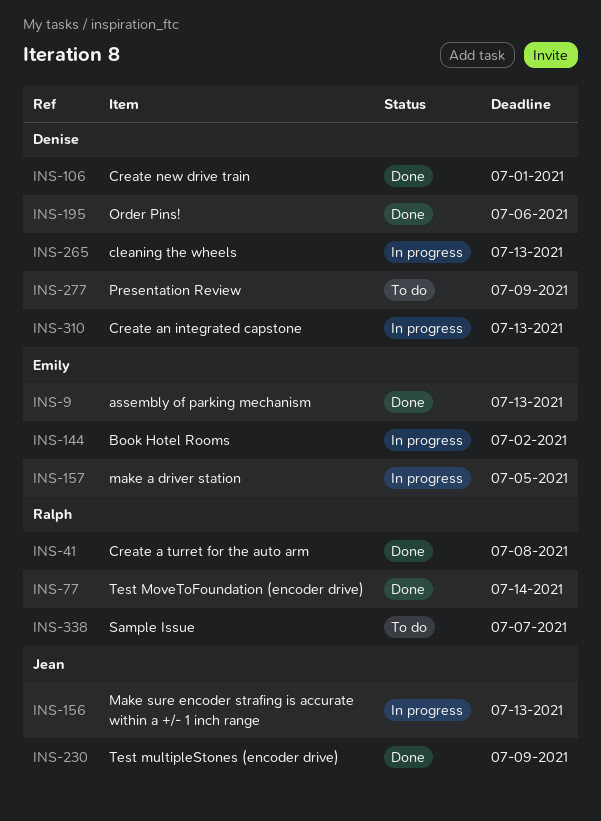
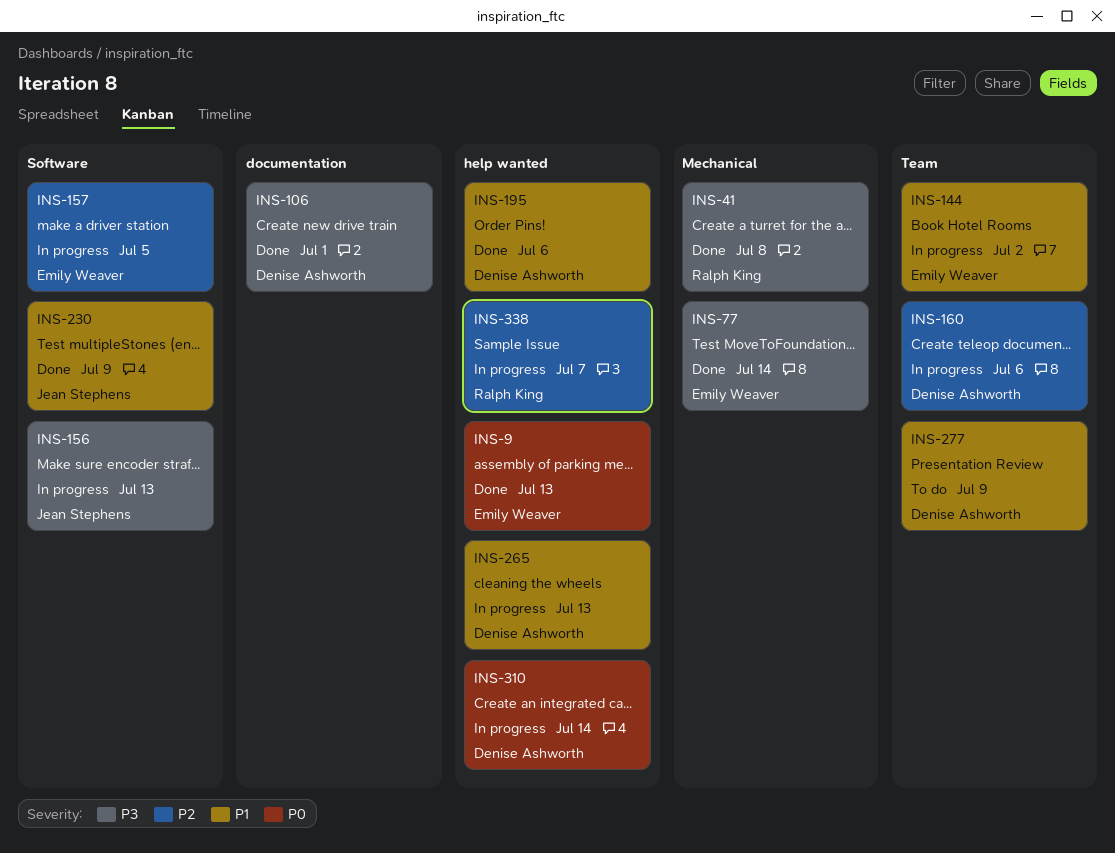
INS-77, owner: Ralph King -> Emily Weaver
INS-160: none -> present
INS-310, due: Jul 13 -> Jul 14
INS-338, status: To do -> In progress

